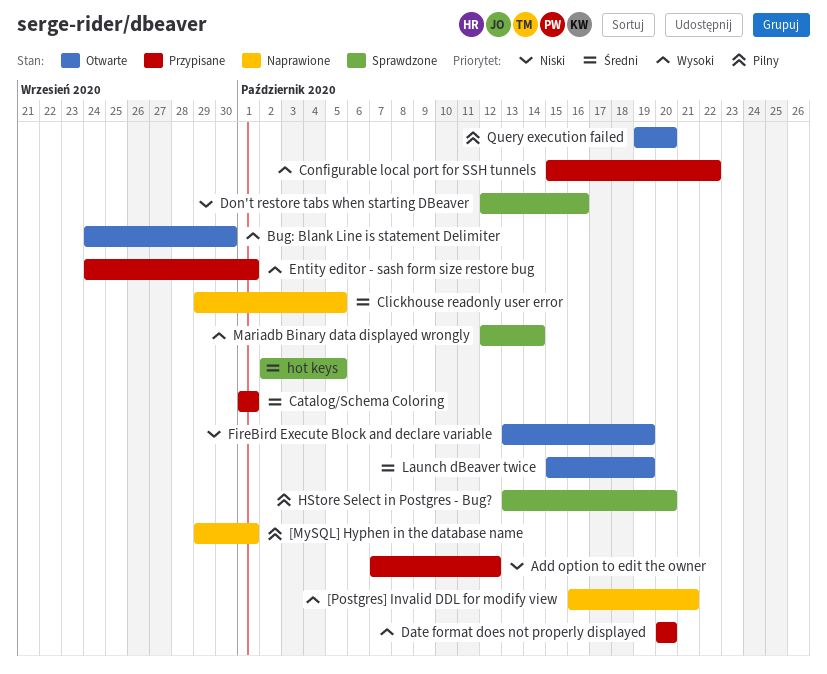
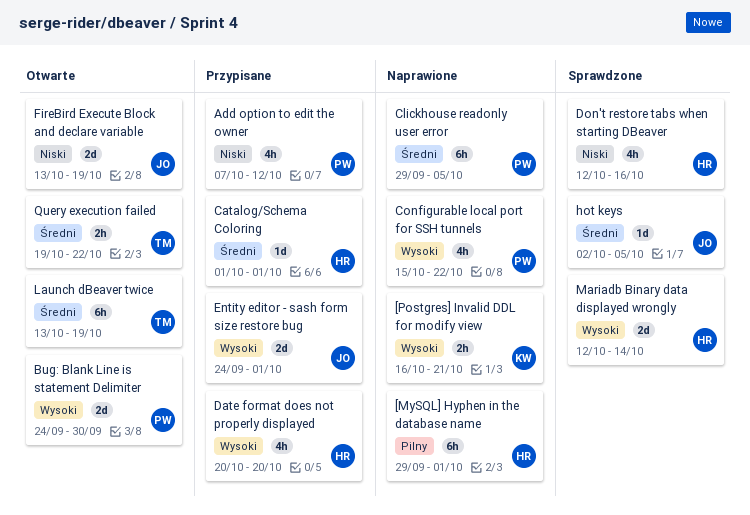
Configurable local port for SSH tunnels, status: Przypisane -> Naprawione
HStore Select in Postgres - Bug?: present -> none
Launch dBeaver twice, start: Oct 15 -> Oct 13
Query execution failed, priority: Pilny -> Średni
Query execution failed, due: Oct 20 -> Oct 22

